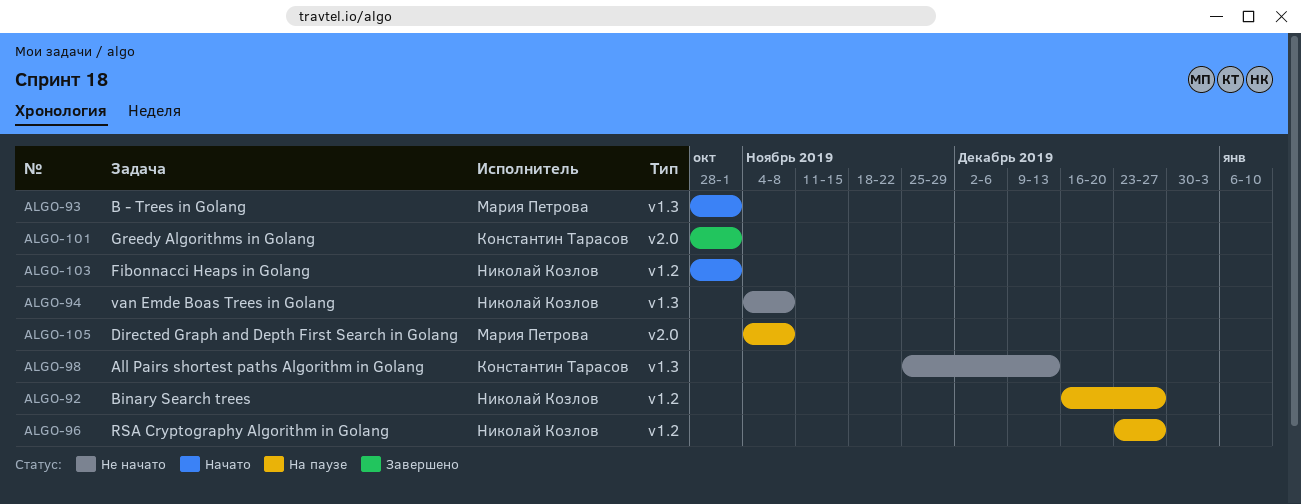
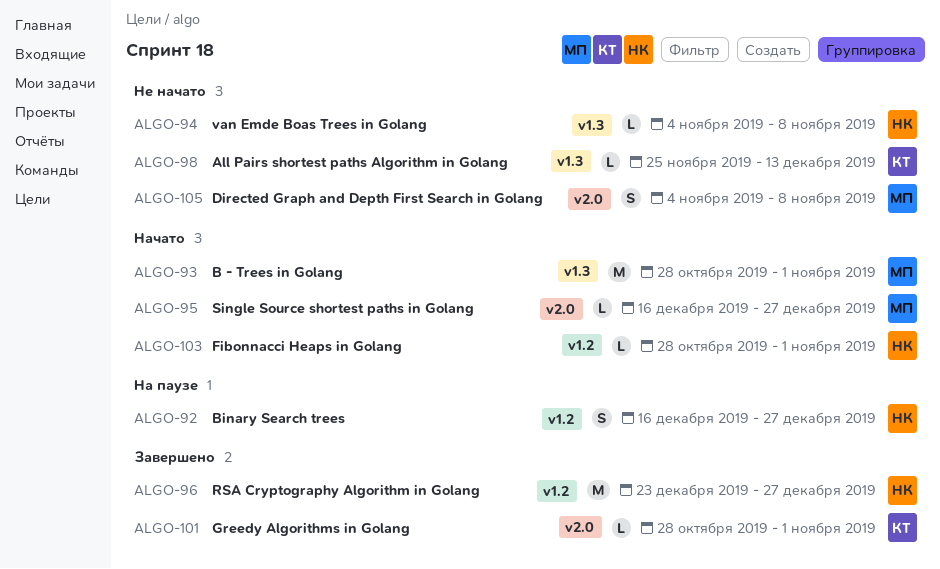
ALGO-95: none -> present
ALGO-96, status: На паузе -> Завершено
ALGO-105, status: На паузе -> Не начато

